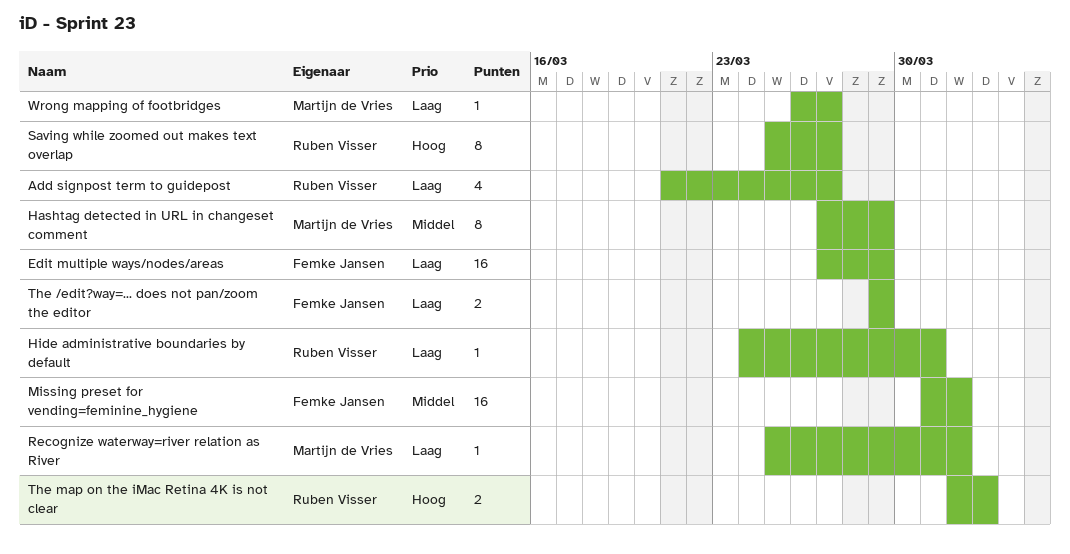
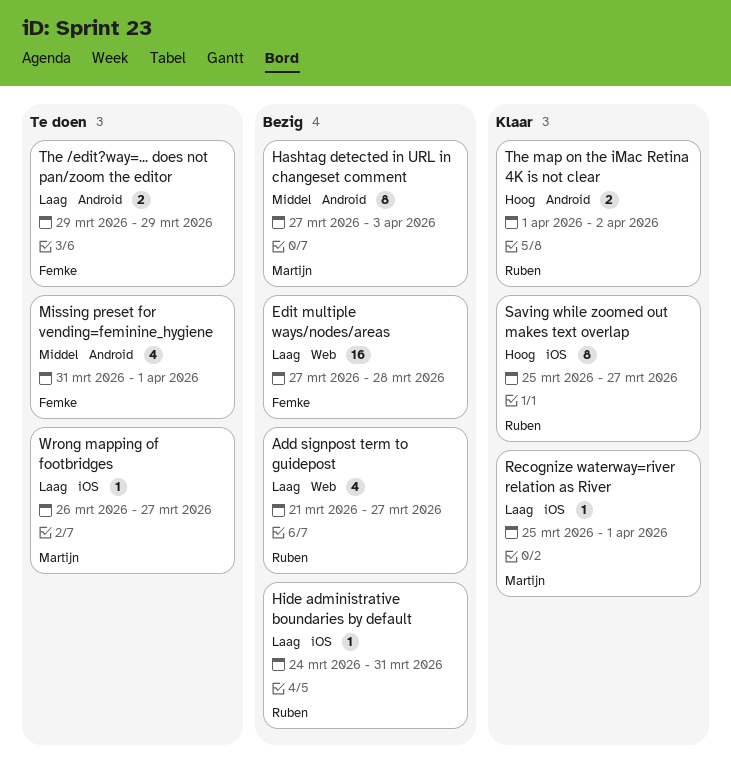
Edit multiple ways/nodes/areas, due: Mar 29 -> Mar 28
Hashtag detected in URL in changeset comment, due: Mar 29 -> Apr 3
Missing preset for vending=feminine_hygiene, estimate: 16 -> 4

